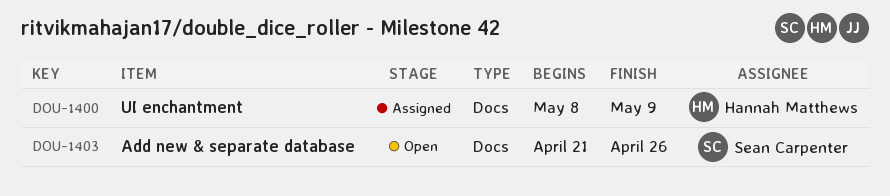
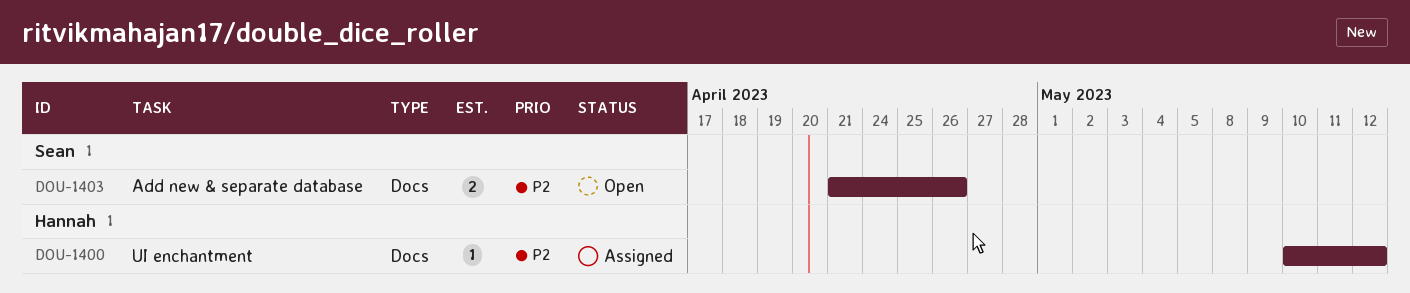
DOU-1400, start: May 8 -> May 10
DOU-1400, due: May 9 -> May 12

